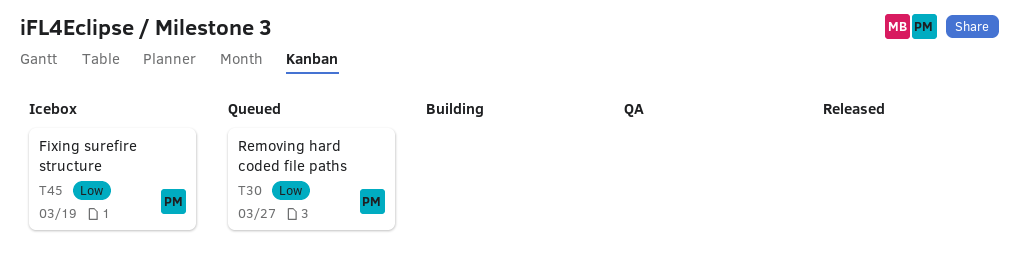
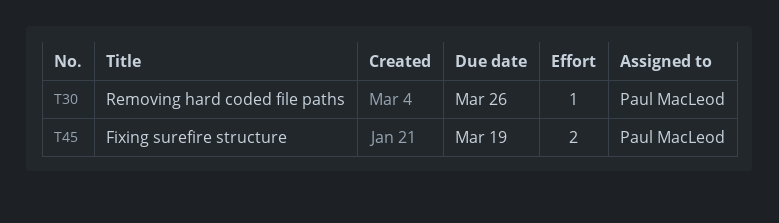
T30, due: Mar 27 -> Mar 26

